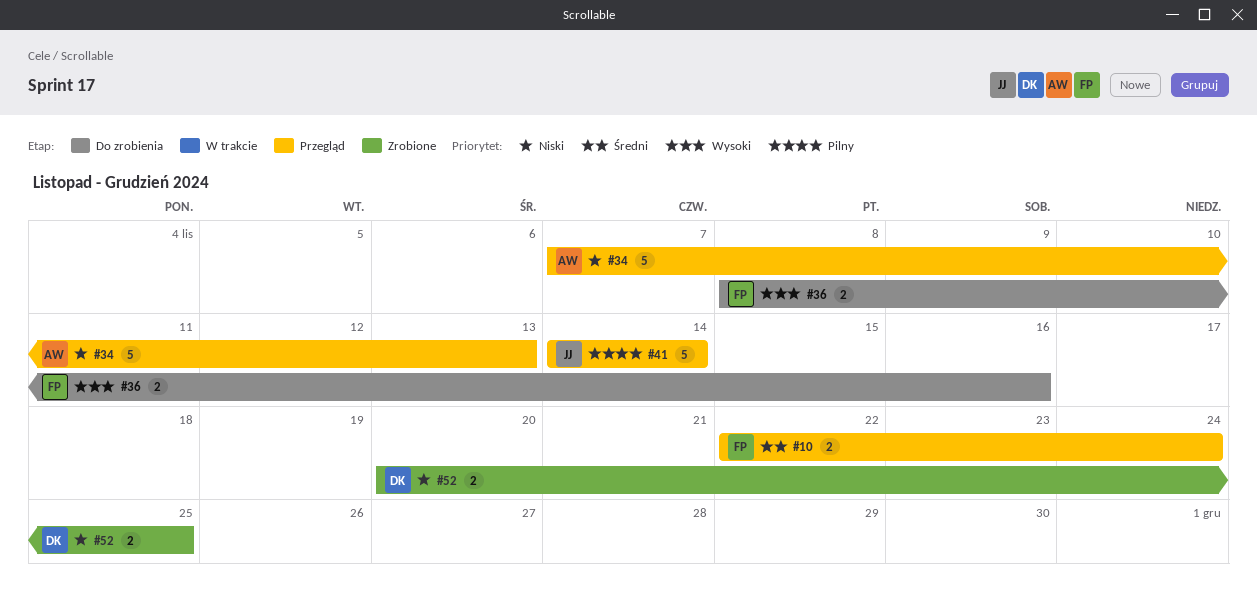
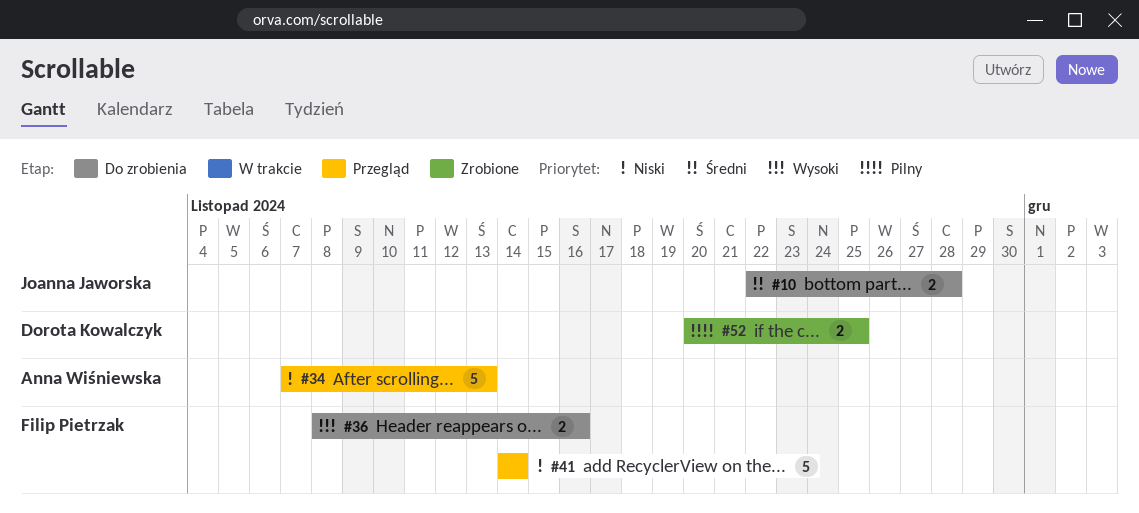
#10, status: Przegląd -> Do zrobienia
#10, owner: Filip Pietrzak -> Joanna Jaworska
#10, due: Nov 24 -> Nov 28
#41, owner: Joanna Jaworska -> Filip Pietrzak
#41, priority: Pilny -> Niski
#52, priority: Niski -> Pilny

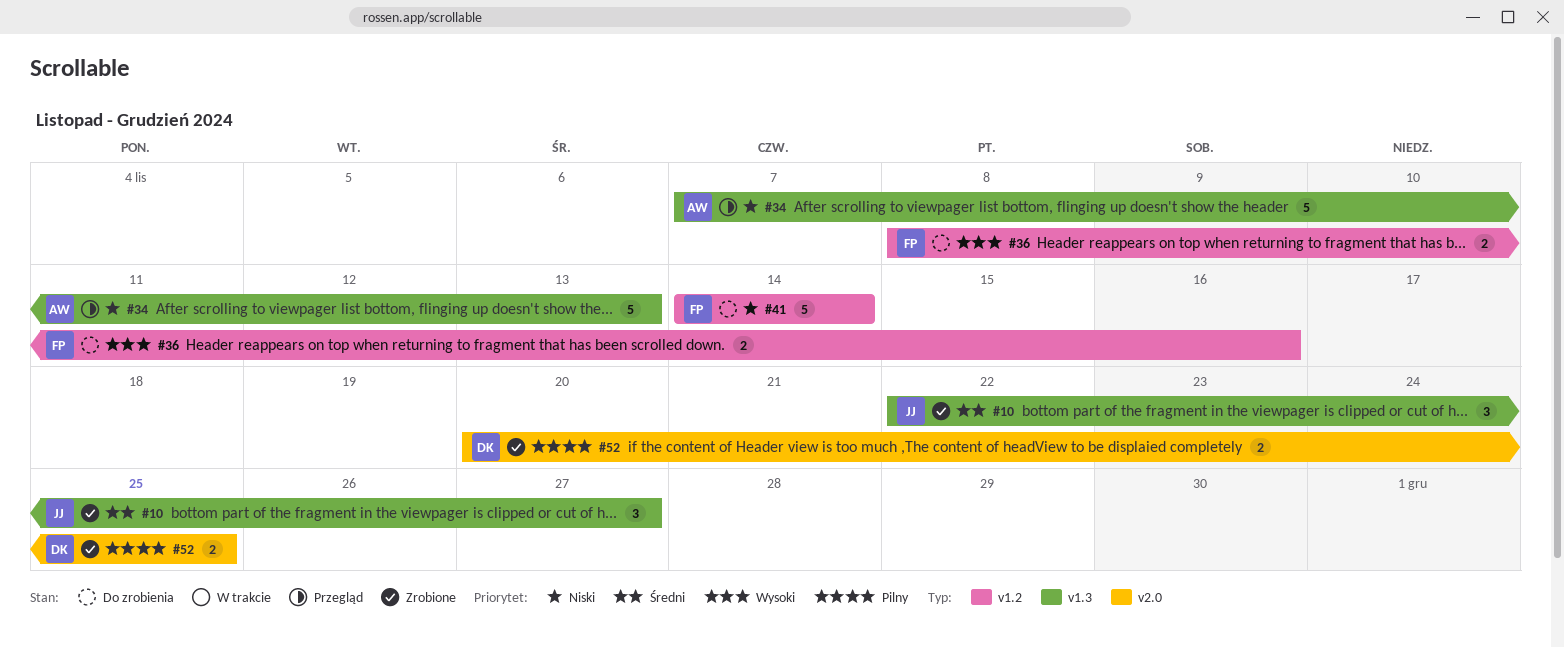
#10, status: Do zrobienia -> Zrobione
#10, estimate: 2 -> 3
#10, due: Nov 28 -> Nov 27
#41, status: Przegląd -> Do zrobienia

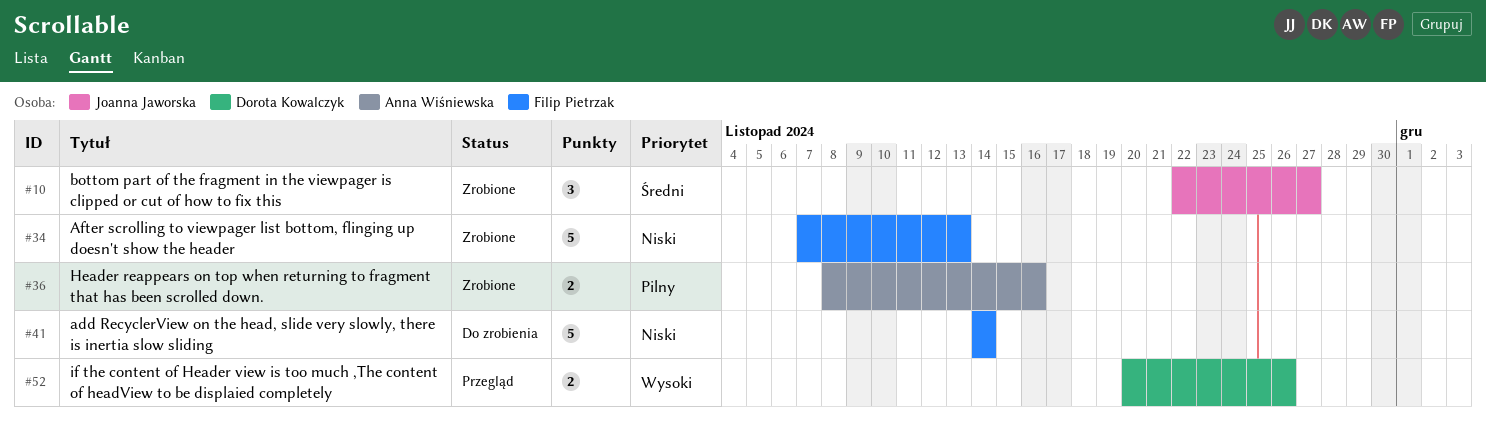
#34, status: Przegląd -> Zrobione
#34, owner: Anna Wiśniewska -> Filip Pietrzak
#36, status: Do zrobienia -> Zrobione
#36, owner: Filip Pietrzak -> Anna Wiśniewska
#36, priority: Wysoki -> Pilny
#52, status: Zrobione -> Przegląd
#52, priority: Pilny -> Wysoki
#52, due: Nov 25 -> Nov 26

